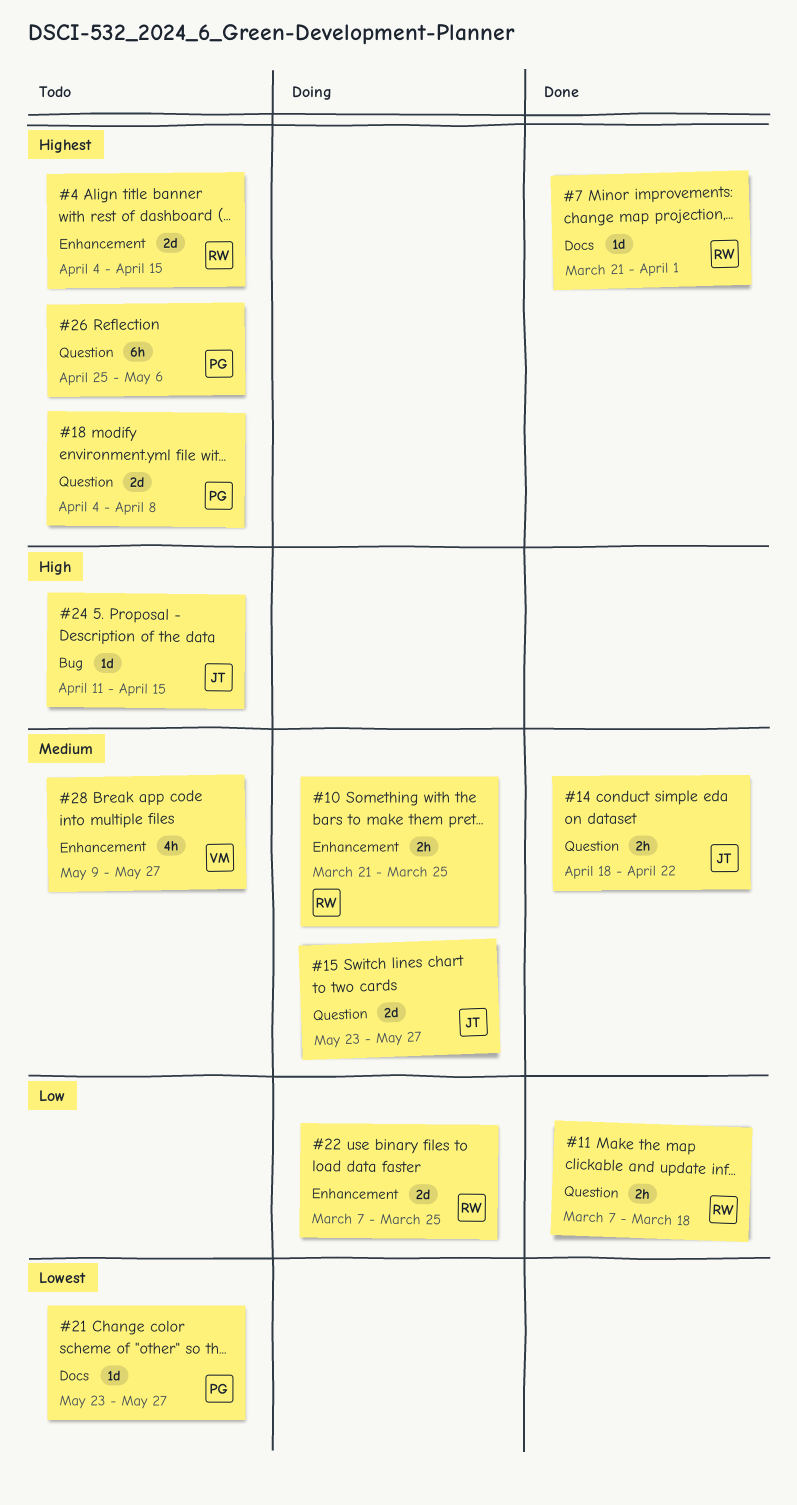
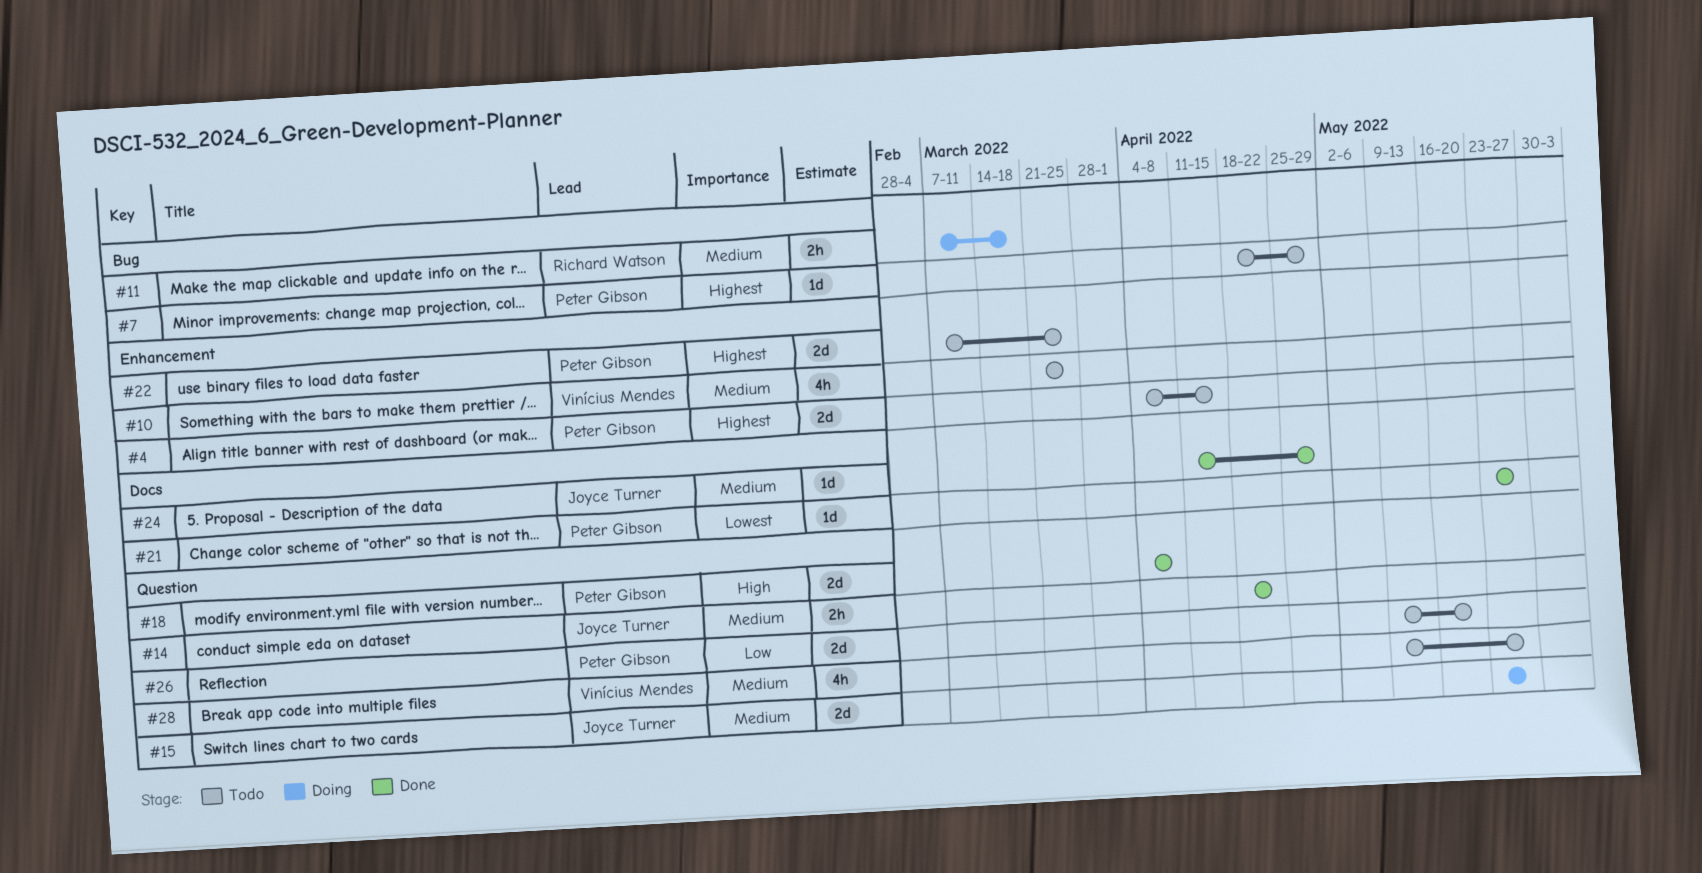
#4, owner: Richard Watson -> Peter Gibson
#7, status: Done -> Todo
#7, owner: Richard Watson -> Peter Gibson
#7, label: Docs -> Bug
#7, start: Mar 21 -> Apr 18
#7, due: Apr 1 -> Apr 29
#10, status: Doing -> Todo
#10, owner: Richard Watson -> Vinícius Mendes
#10, estimate: 2h -> 4h
#11, status: Done -> Doing
#11, priority: Low -> Medium
#11, label: Question -> Bug
#18, status: Todo -> Done
#18, priority: Highest -> High
#21, status: Todo -> Done
#22, status: Doing -> Todo
#22, owner: Richard Watson -> Peter Gibson
#22, priority: Low -> Highest
#24, status: Todo -> Done
#24, priority: High -> Medium
#24, label: Bug -> Docs
#24, due: Apr 15 -> Apr 29
#26, priority: Highest -> Low
#26, estimate: 6h -> 2d
#26, start: Apr 25 -> May 9
#26, due: May 6 -> May 20
#28, label: Enhancement -> Question

